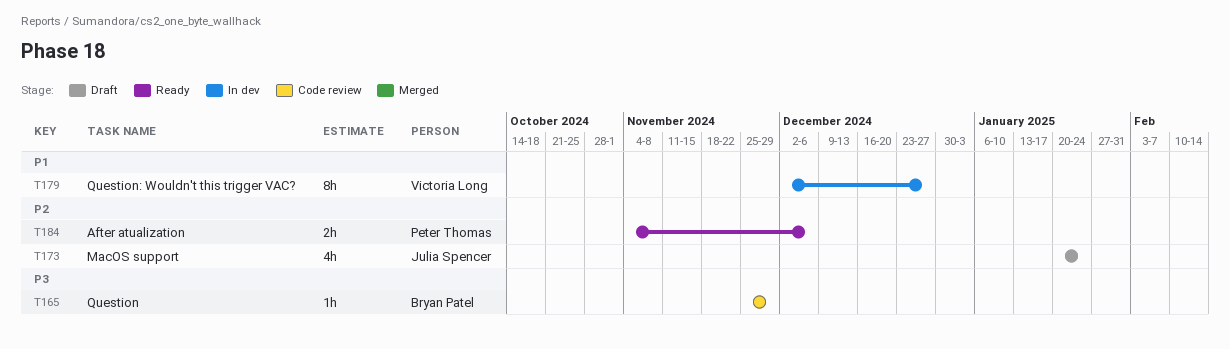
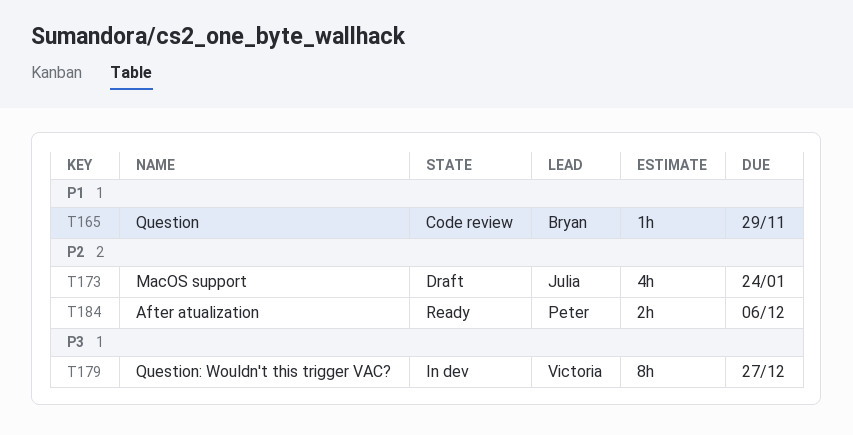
T165, priority: P3 -> P1
T179, priority: P1 -> P3

